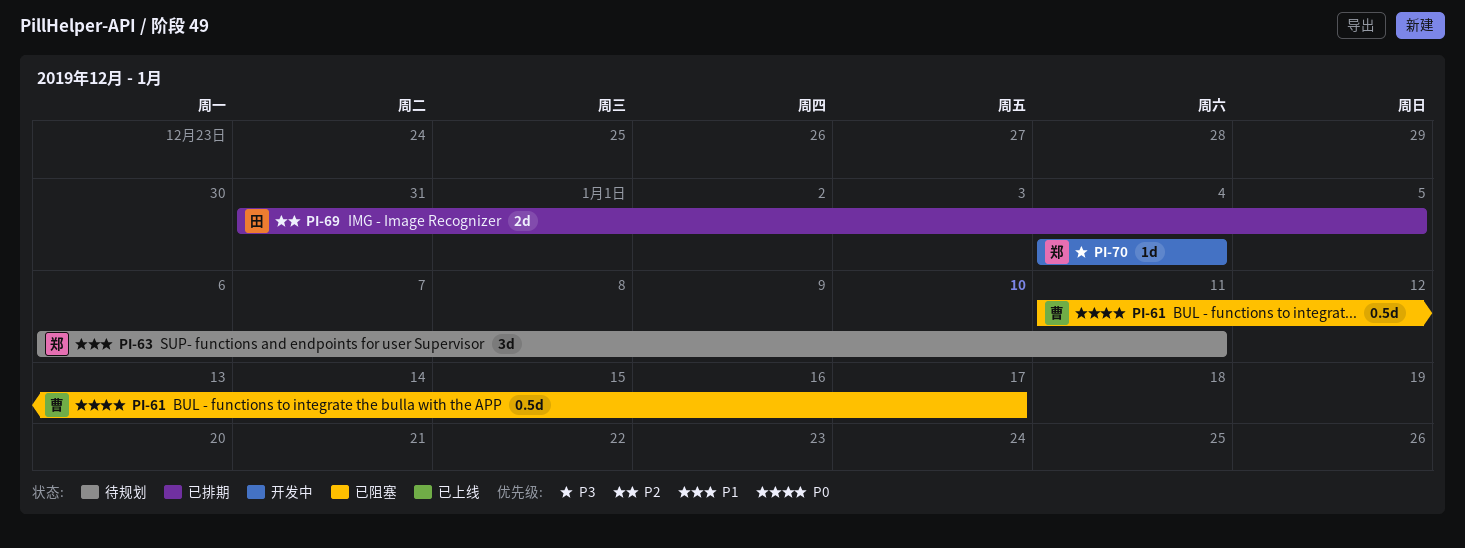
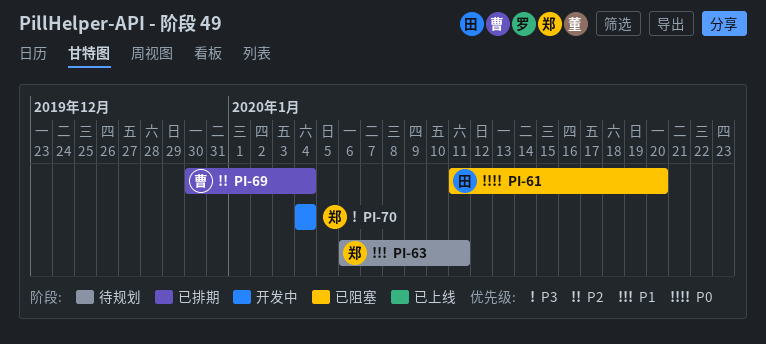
PI-61, owner: 曹 -> 田
PI-61, due: Jan 17 -> Jan 20
PI-69, owner: 田 -> 曹
PI-69, start: Dec 31 -> Dec 30
PI-69, due: Jan 5 -> Jan 4

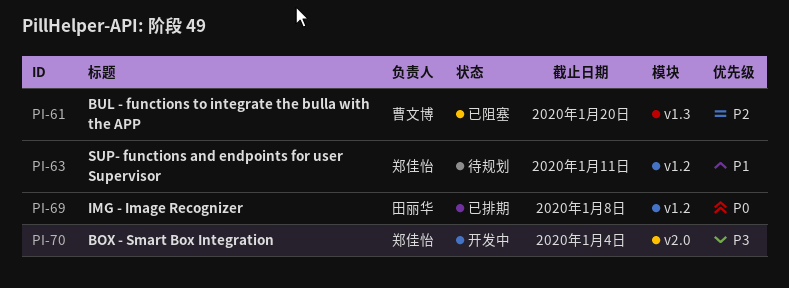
PI-61, owner: 田丽华 -> 曹文博
PI-61, priority: P0 -> P2
PI-69, owner: 曹文博 -> 田丽华
PI-69, priority: P2 -> P0
PI-69, due: Jan 4 -> Jan 8

